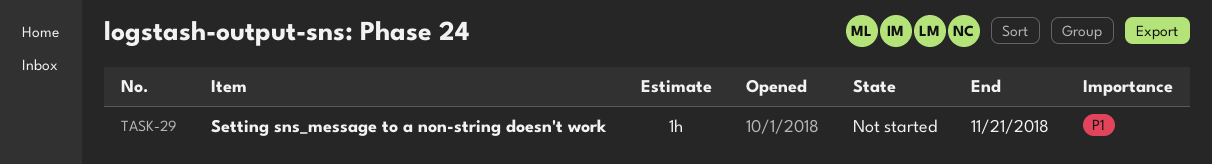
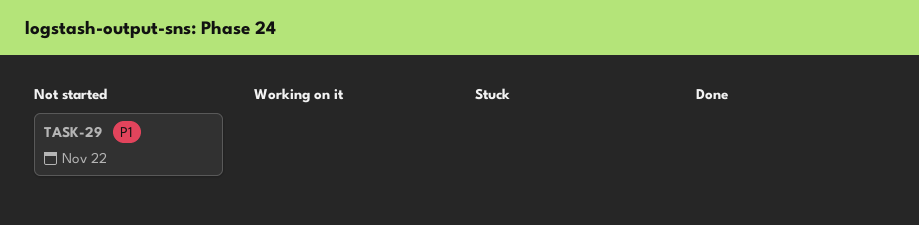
TASK-29, due: Nov 21 -> Nov 22

